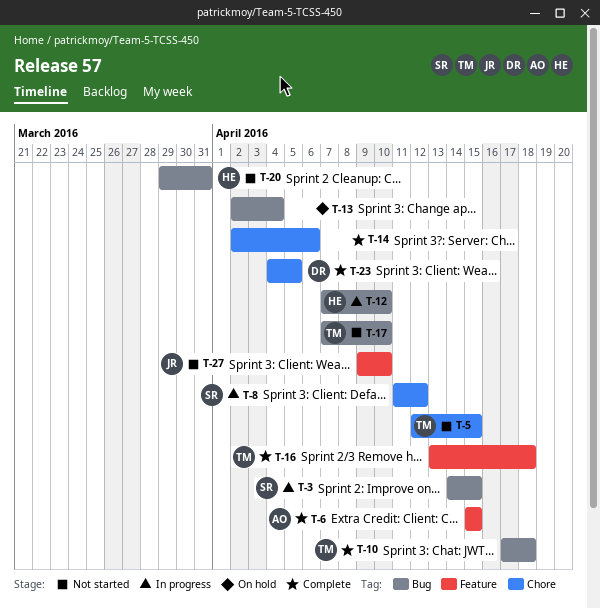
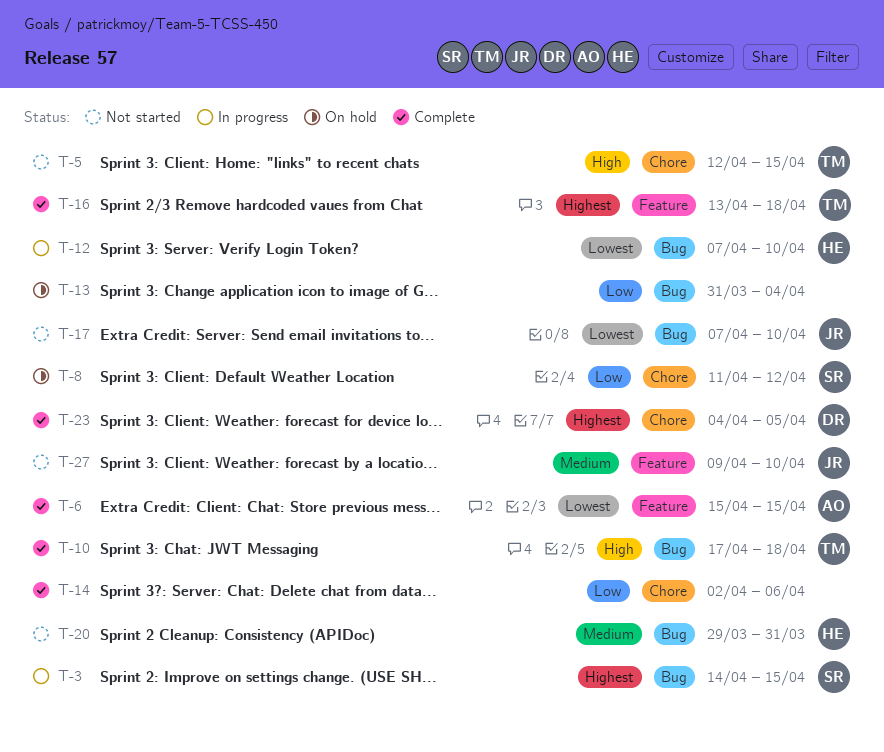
T-8, status: In progress -> On hold
T-13, start: Apr 2 -> Mar 31
T-17, owner: TM -> JR

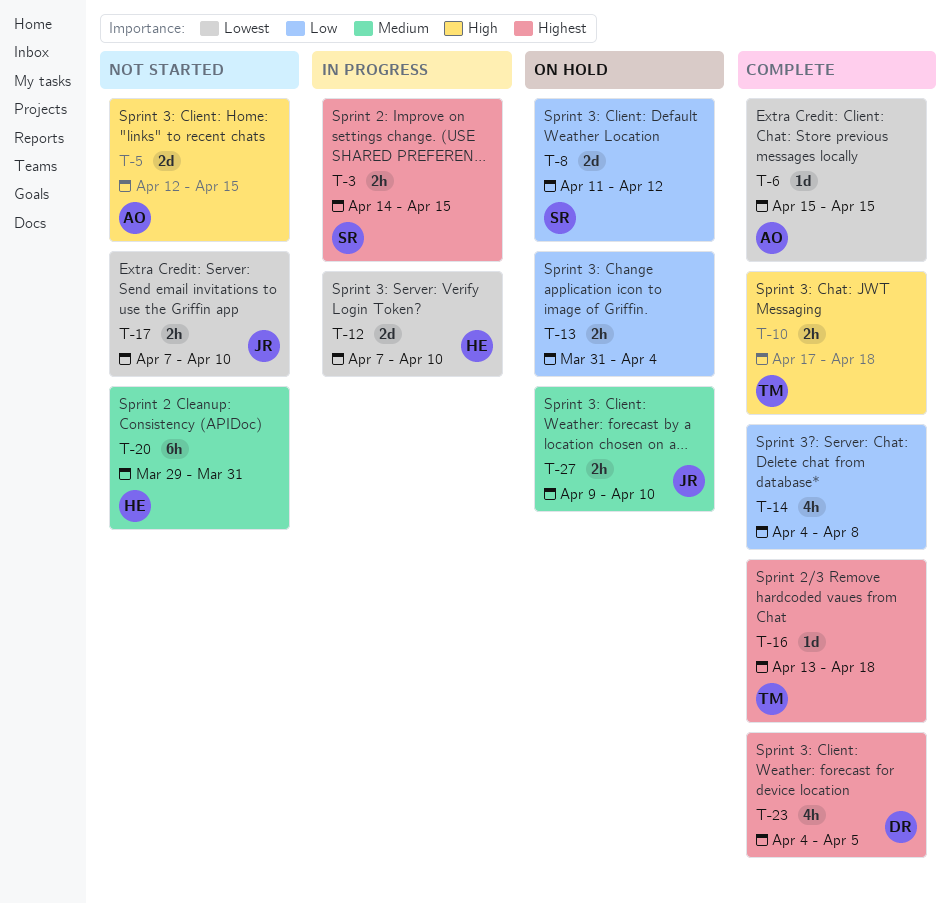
T-5, owner: TM -> AO
T-14, start: Apr 2 -> Apr 4
T-14, due: Apr 6 -> Apr 8
T-27, status: Not started -> On hold

